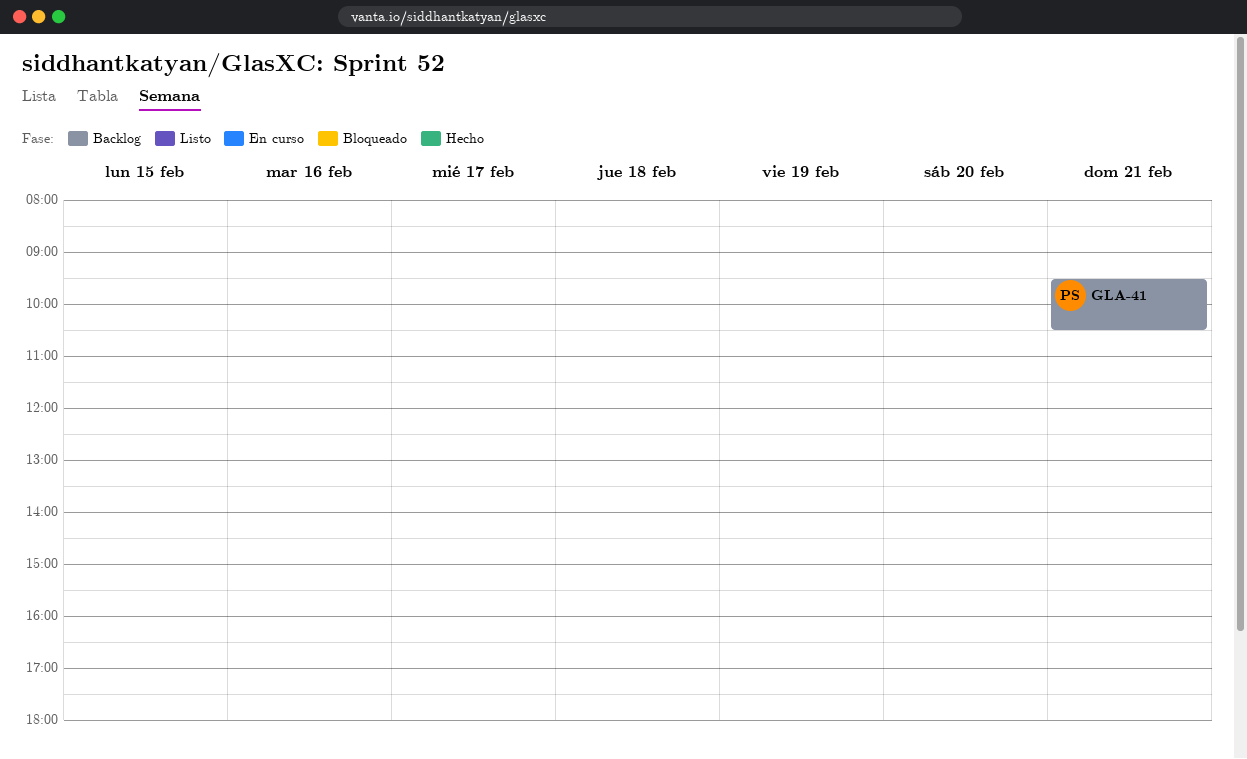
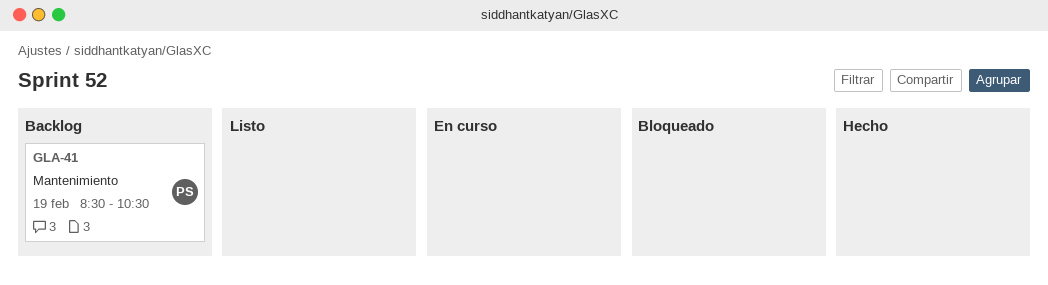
GLA-41, day: Feb 21 -> Feb 19
GLA-41, begins: 09:30 -> 08:30

